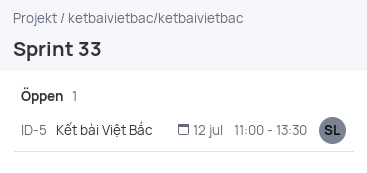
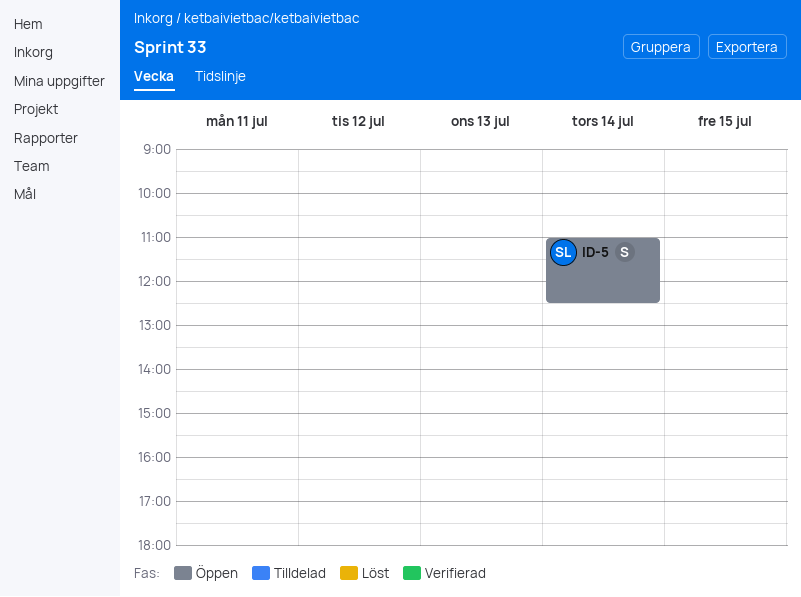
ID-5, day: Jul 12 -> Jul 14
ID-5, ends: 13:30 -> 12:30

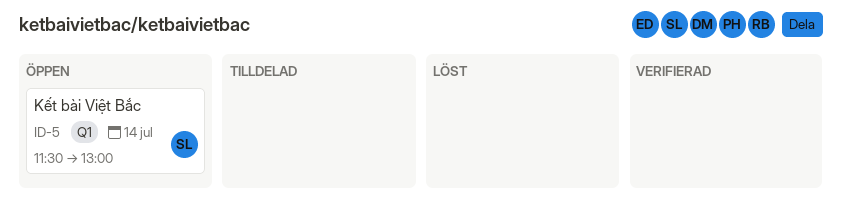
ID-5, begins: 11:00 -> 11:30
ID-5, ends: 12:30 -> 13:00

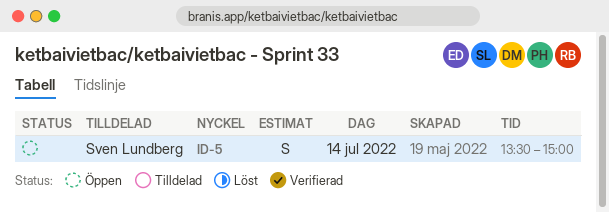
ID-5, begins: 11:30 -> 13:30
ID-5, ends: 13:00 -> 15:00

